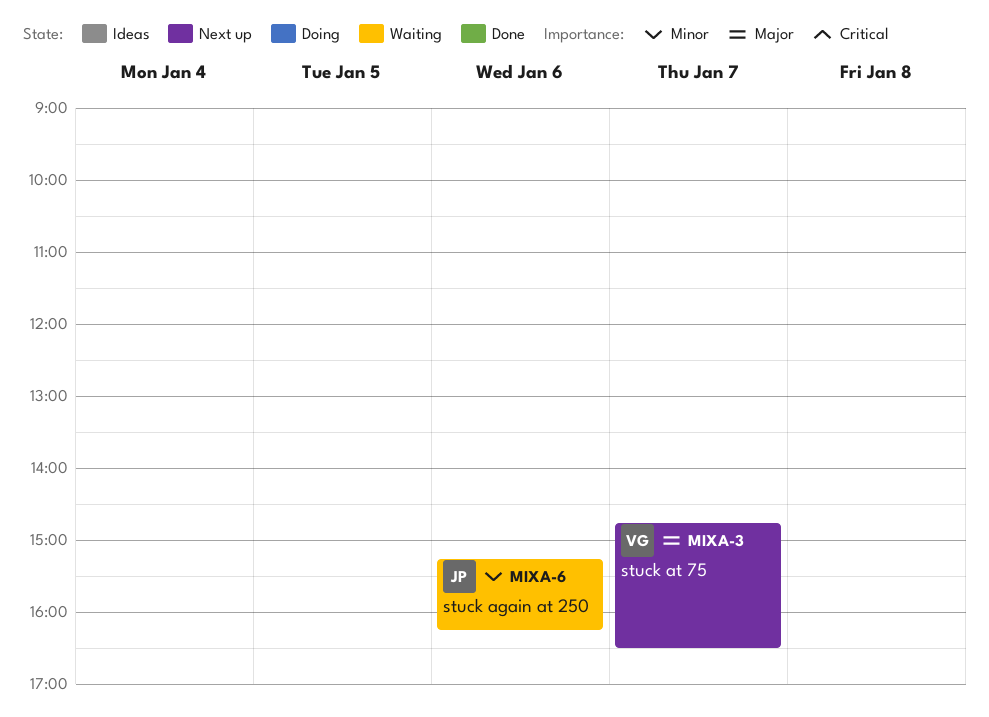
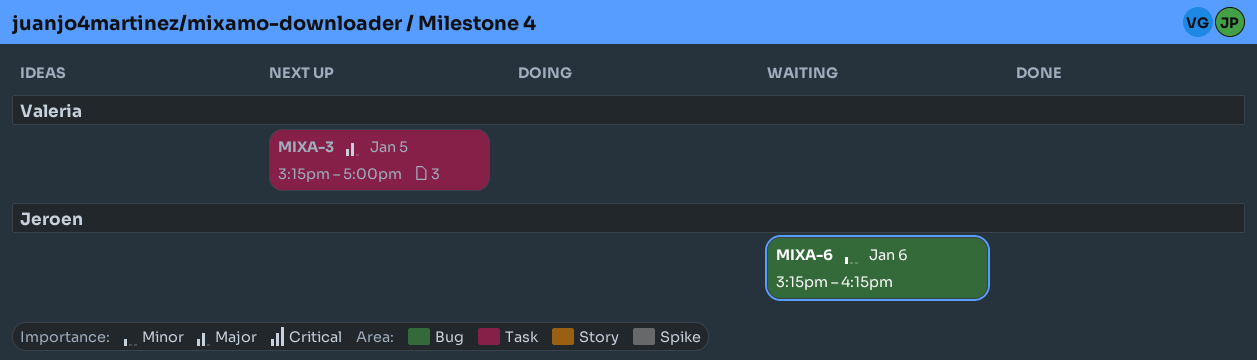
MIXA-3, day: Jan 7 -> Jan 5
MIXA-3, begins: 14:45 -> 15:15
MIXA-3, ends: 16:30 -> 17:00

